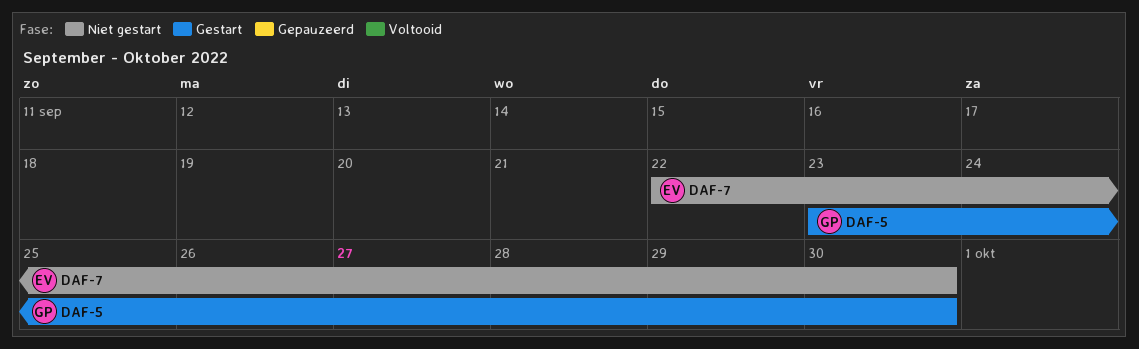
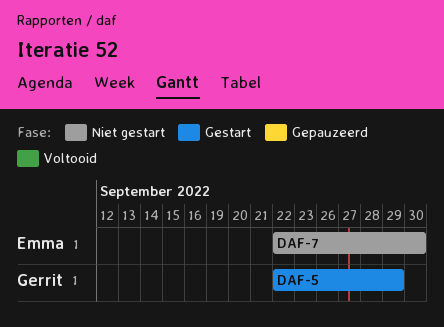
DAF-5, start: Sep 23 -> Sep 22
DAF-5, due: Sep 30 -> Sep 29

